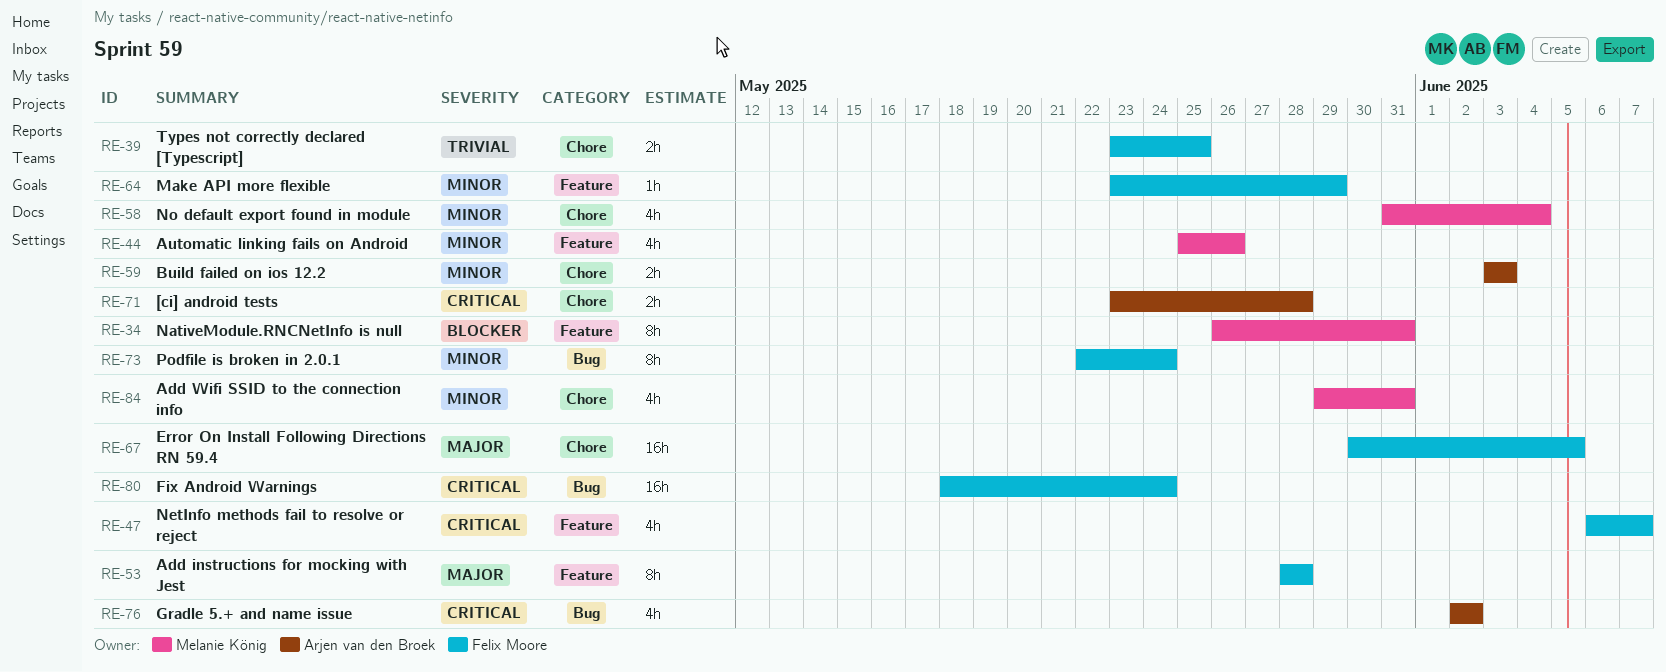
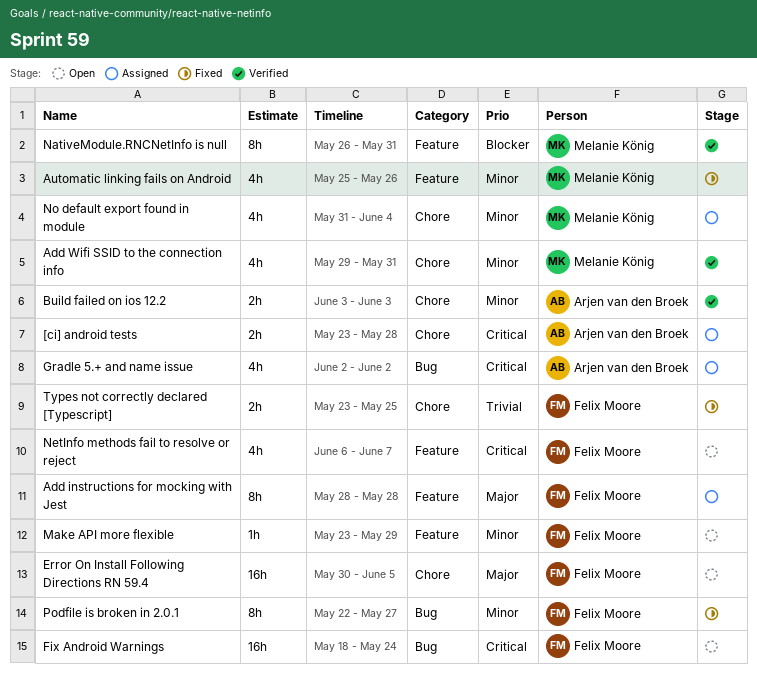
Podfile is broken in 2.0.1, due: May 24 -> May 27

